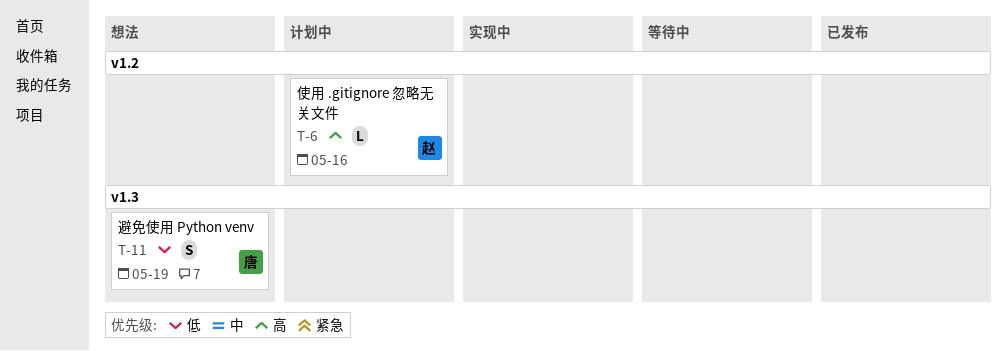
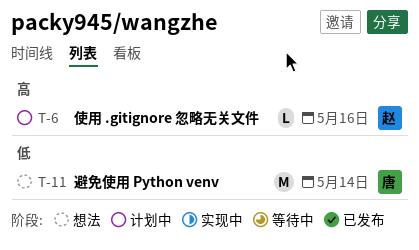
T-11, estimate: S -> M
T-11, due: May 19 -> May 14

